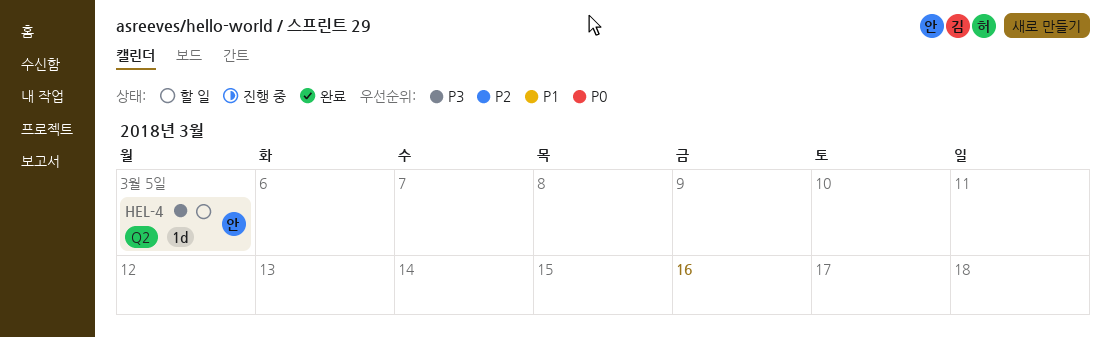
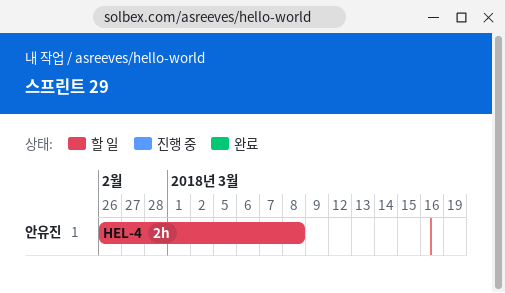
HEL-4, estimate: 1d -> 2h
HEL-4, due: Mar 5 -> Mar 8

